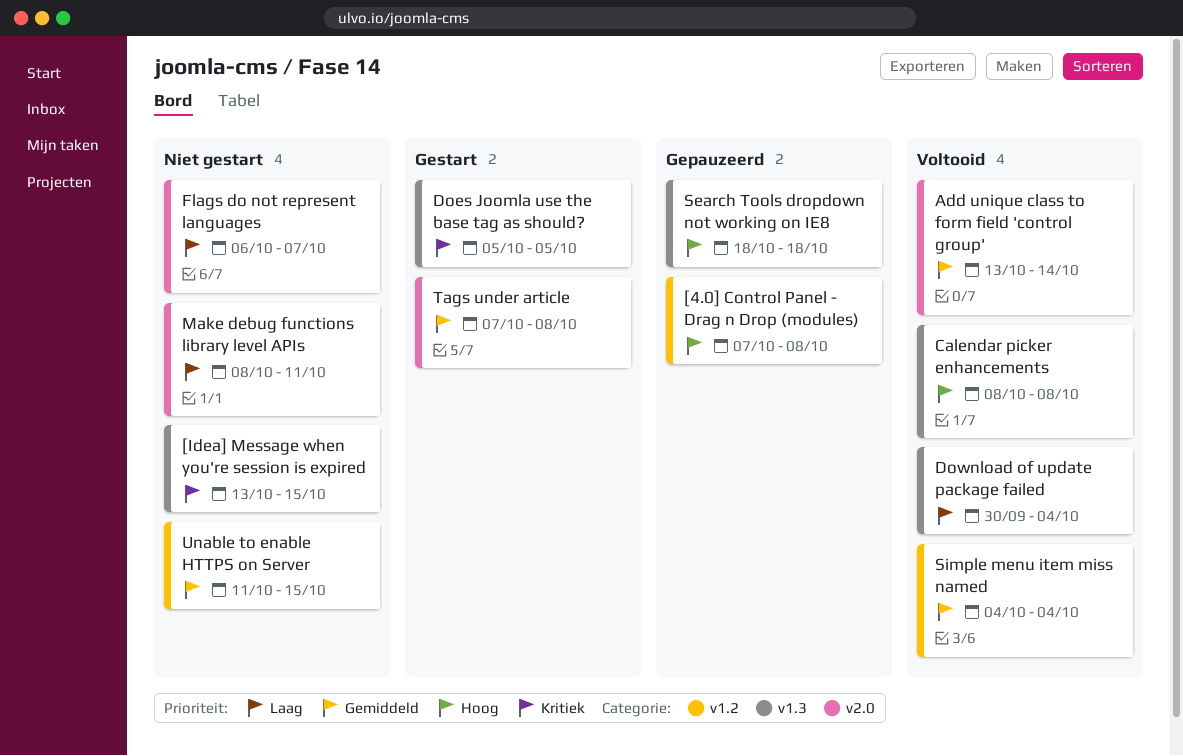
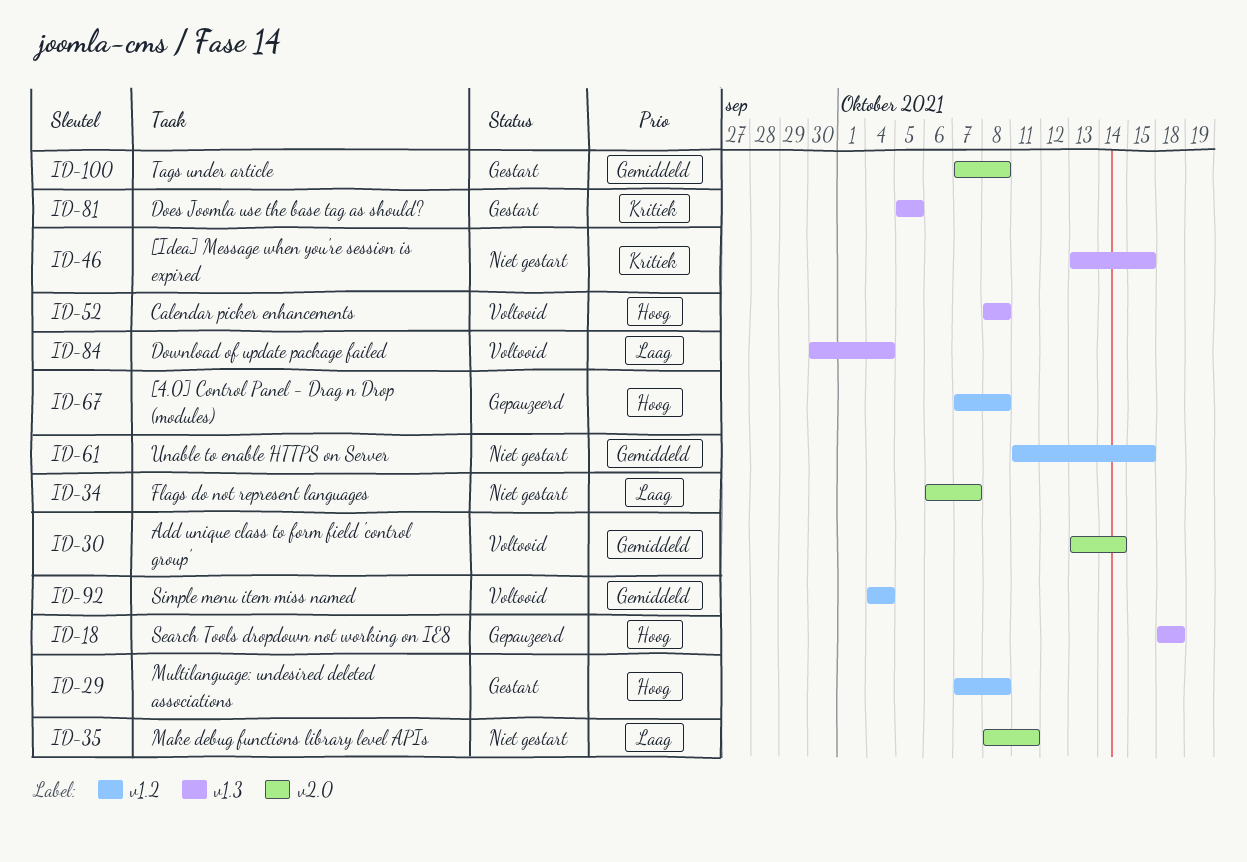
Multilanguage: undesired deleted associations: none -> present

